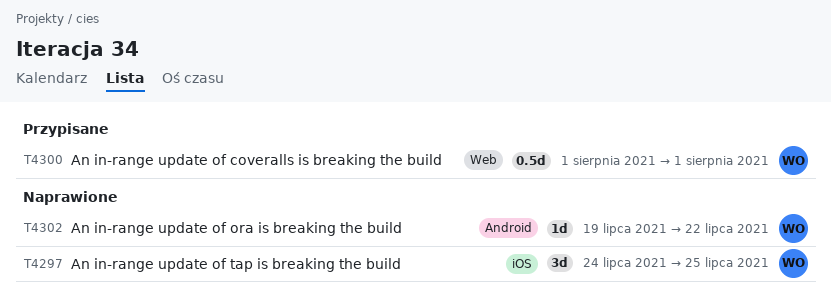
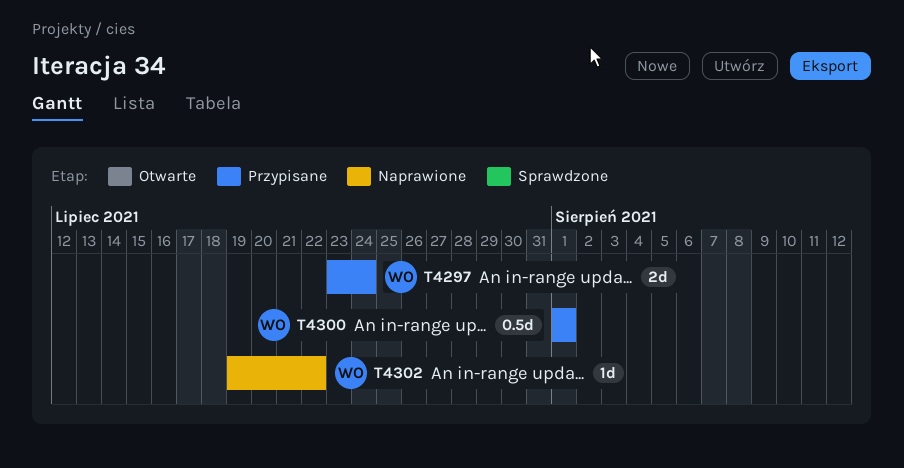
T4297, status: Naprawione -> Przypisane
T4297, estimate: 3d -> 2d
T4297, start: Jul 24 -> Jul 23
T4297, due: Jul 25 -> Jul 24

